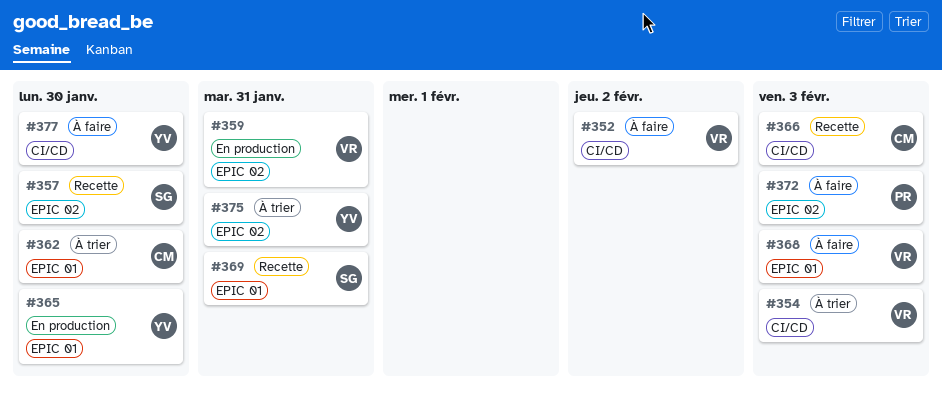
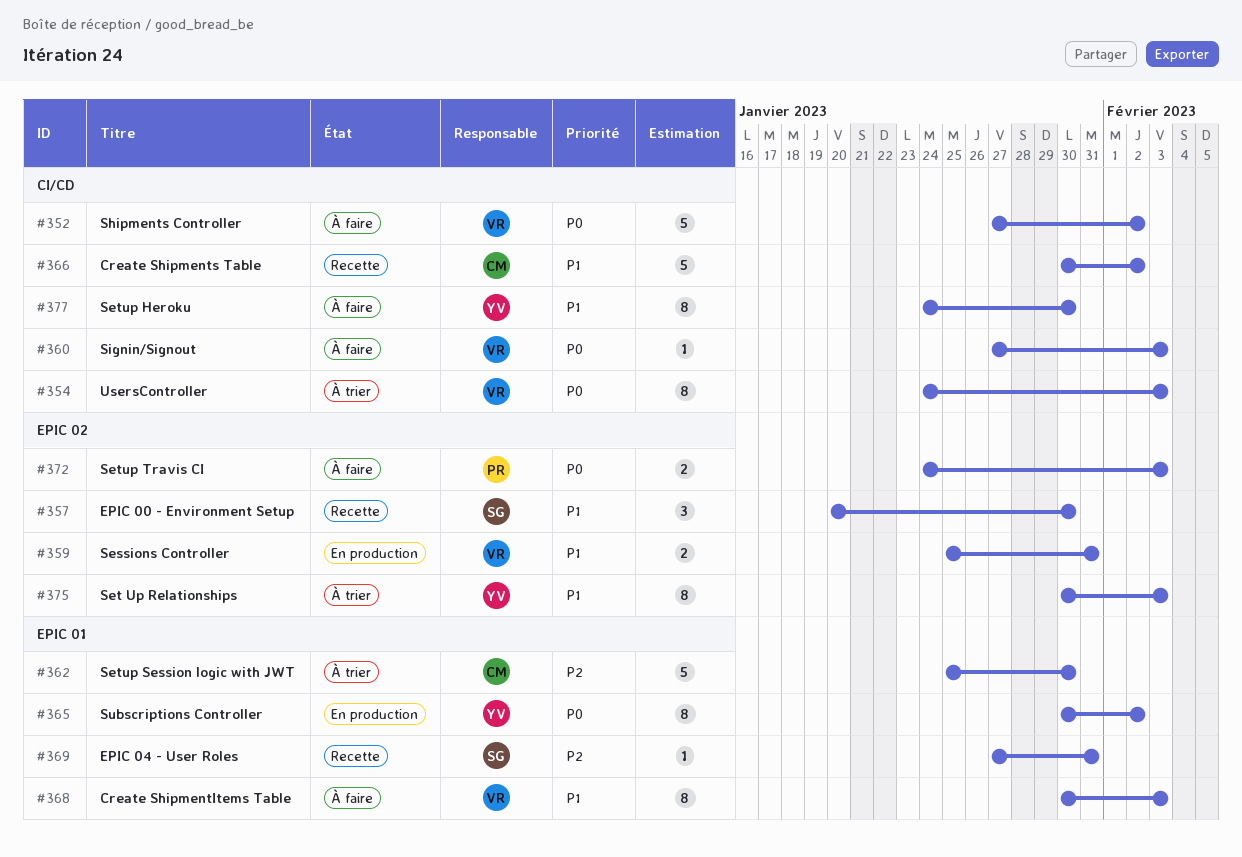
#360: none -> present
#365, due: Jan 30 -> Feb 2
#366, due: Feb 3 -> Feb 2
#375, due: Jan 31 -> Feb 3

